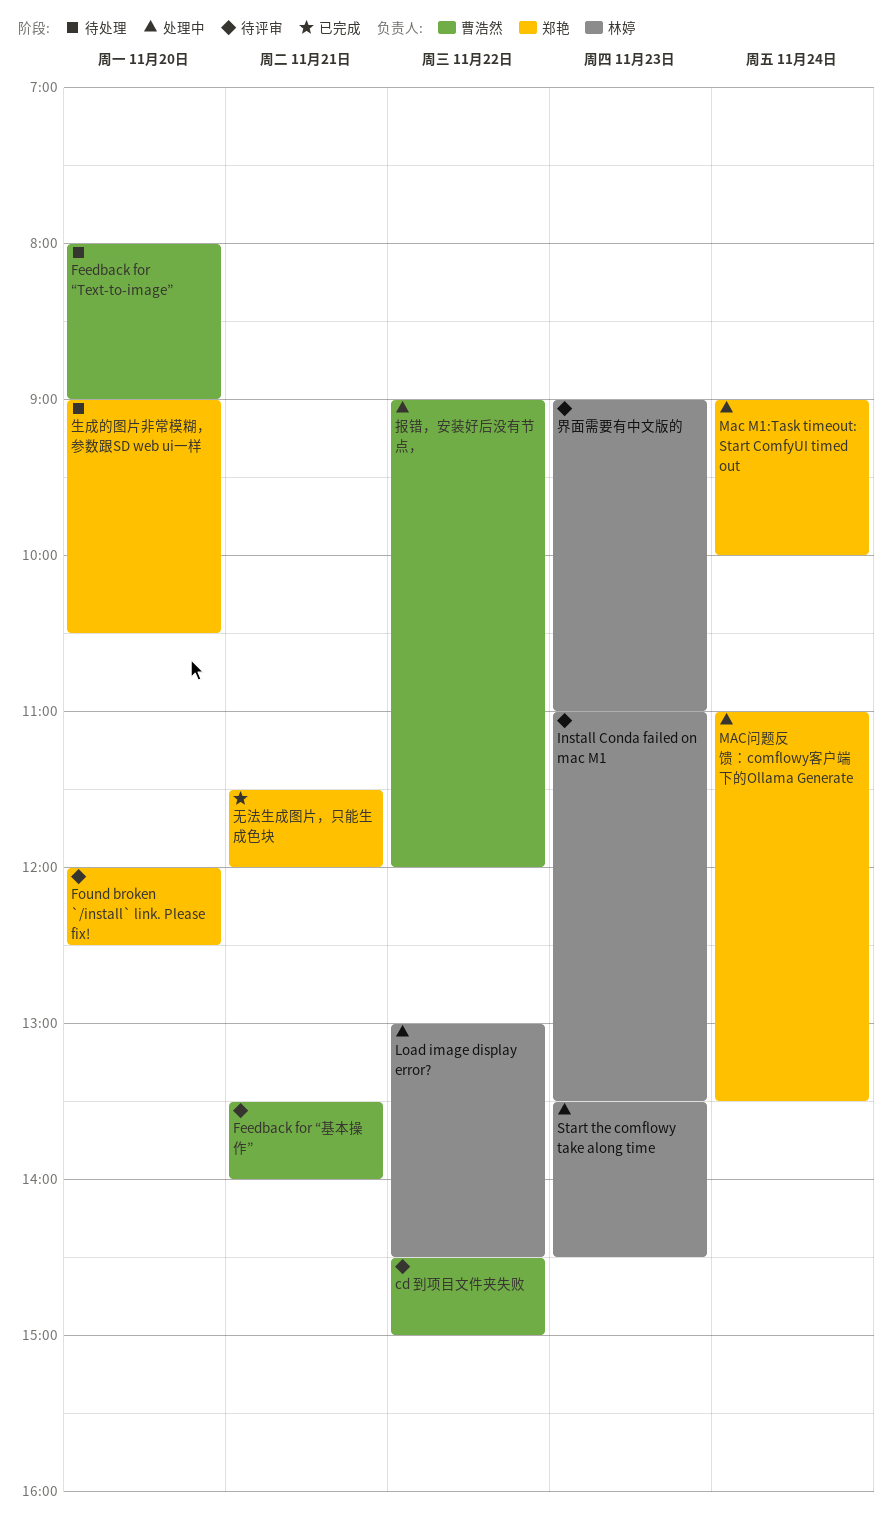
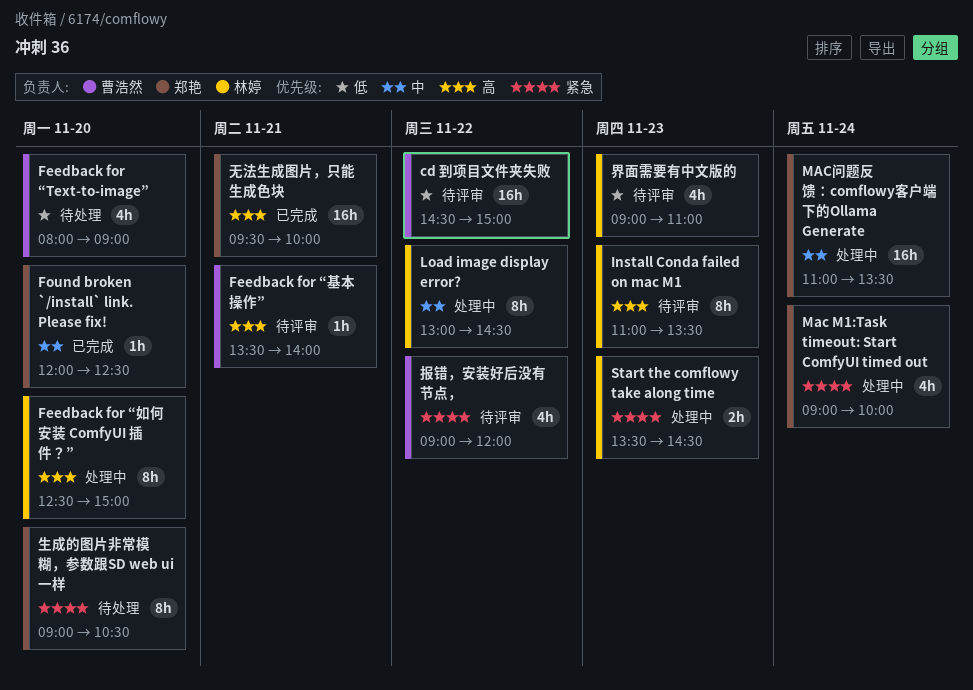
Feedback for “如何安装 ComfyUI 插件？”: none -> present
Found broken `/install` link. Please fix!, status: 待评审 -> 已完成
报错，安装好后没有节点，, status: 处理中 -> 待评审
无法生成图片，只能生成色块, begins: 11:30 -> 09:30
无法生成图片，只能生成色块, ends: 12:00 -> 10:00

